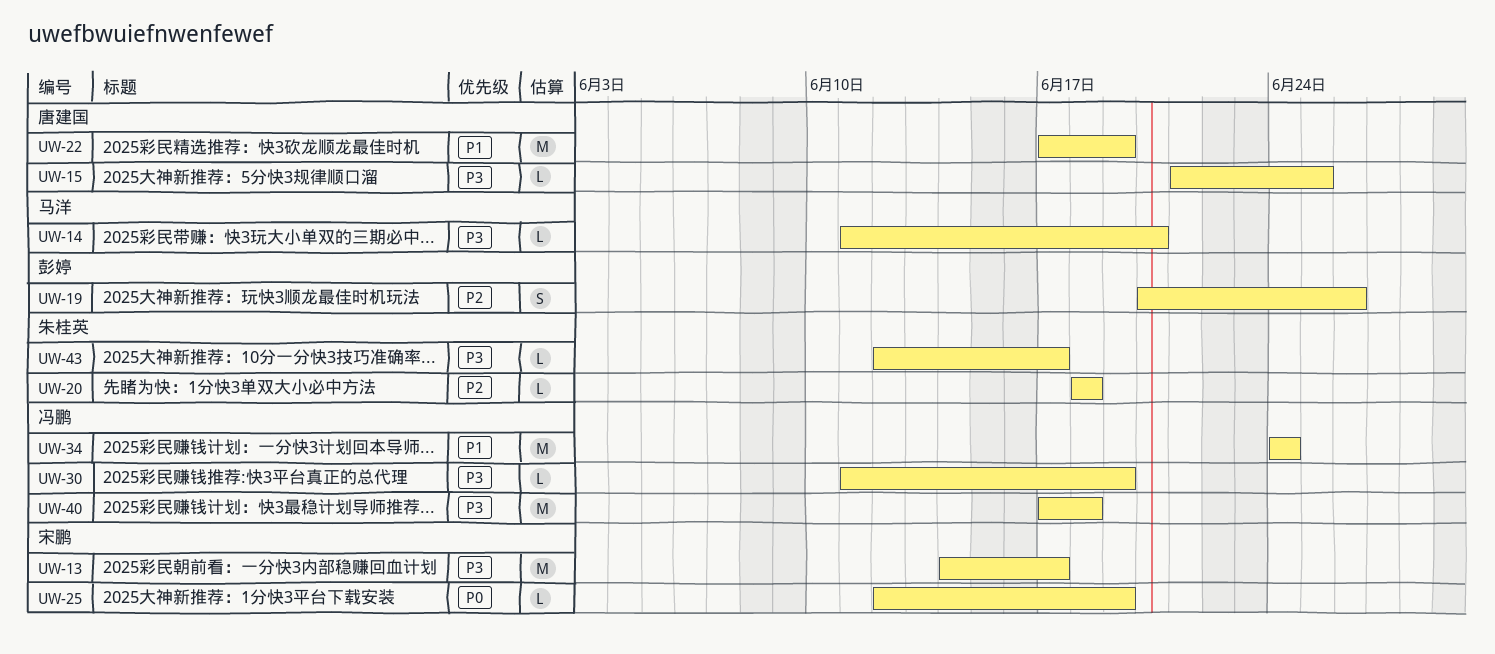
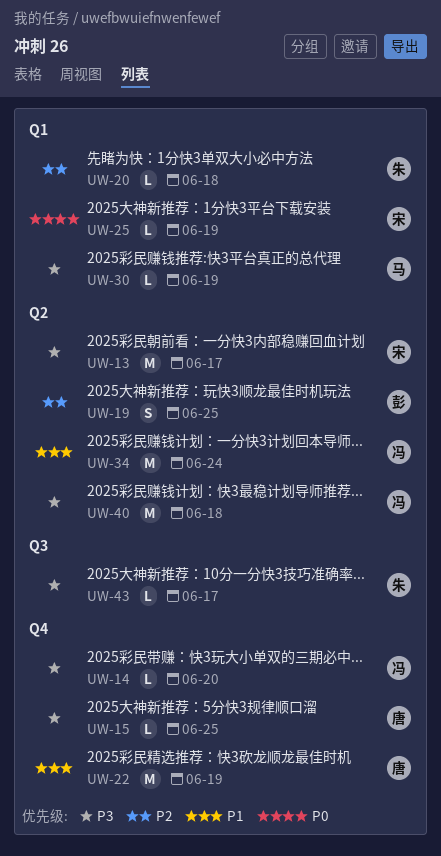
UW-14, owner: 马洋 -> 冯鹏
UW-19, due: Jun 26 -> Jun 25
UW-30, owner: 冯鹏 -> 马洋

